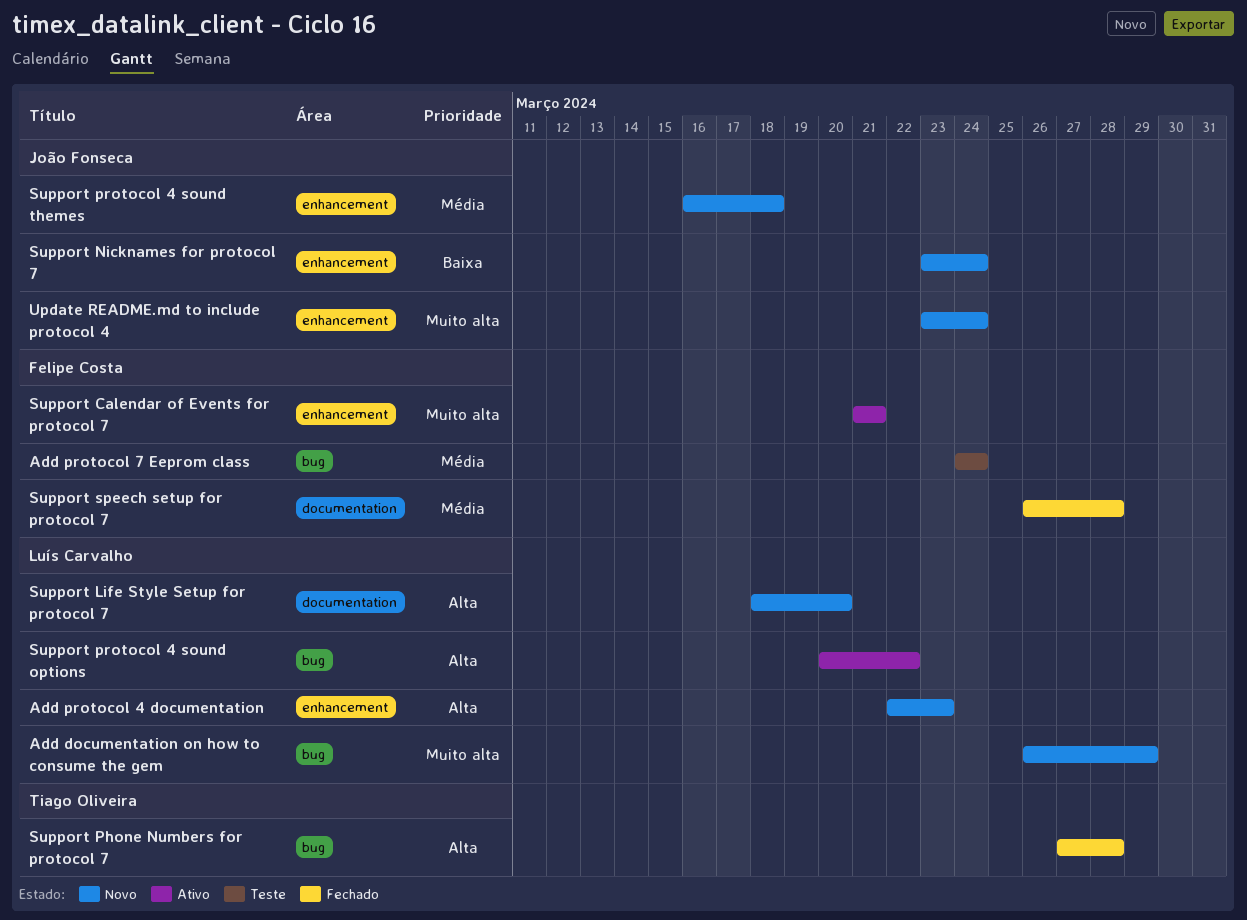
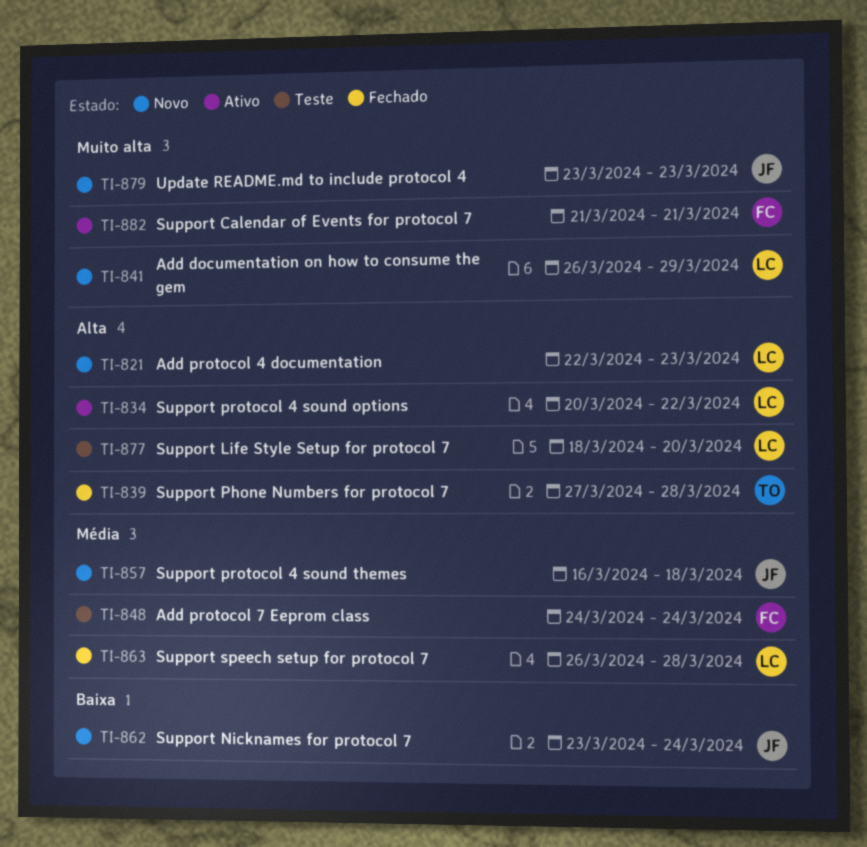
Support Life Style Setup for protocol 7, status: Novo -> Teste
Support speech setup for protocol 7, owner: Felipe Costa -> Luís Carvalho
Update README.md to include protocol 4, due: Mar 24 -> Mar 23

